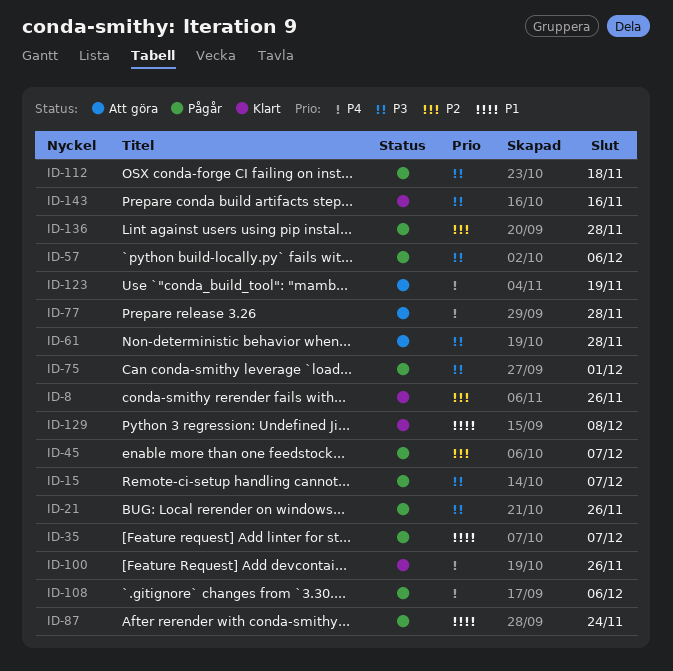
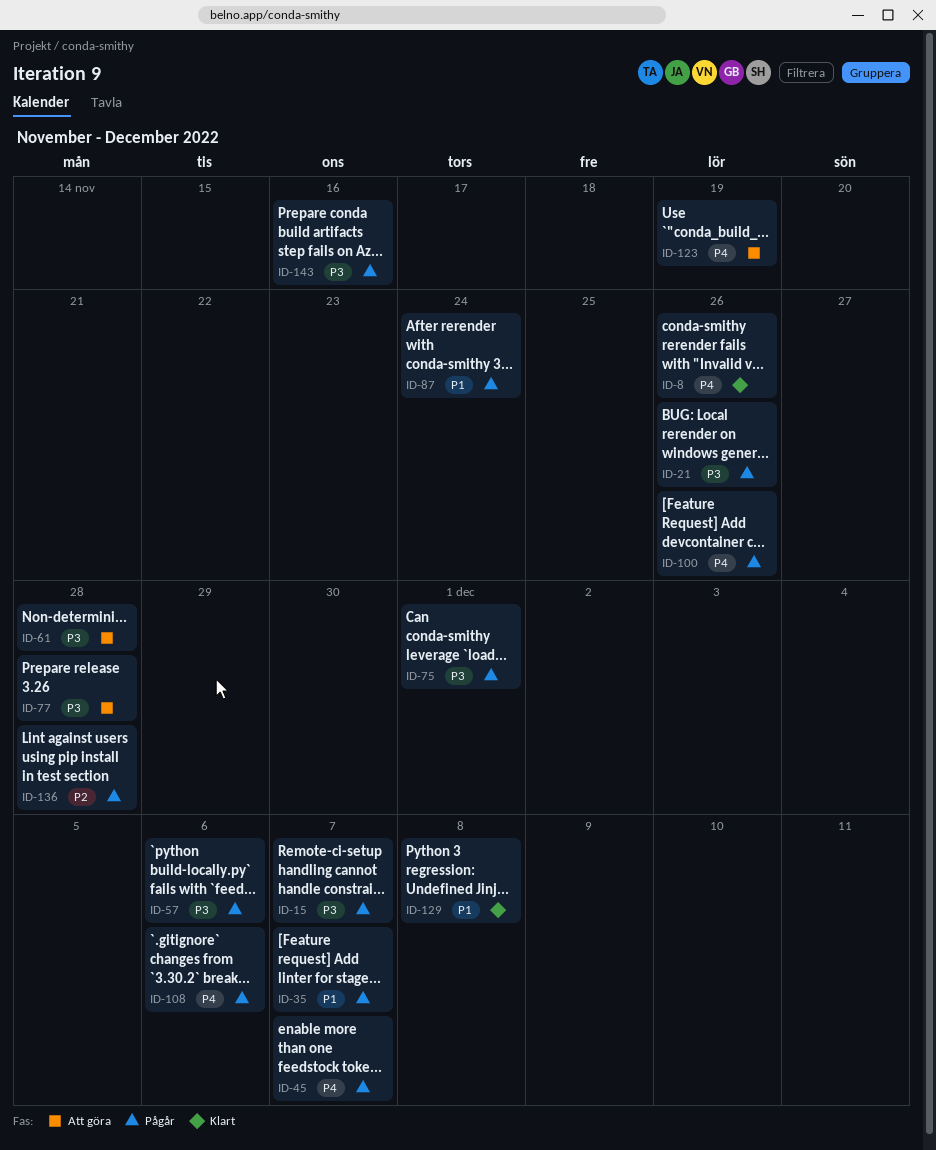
ID-8, priority: P2 -> P4
ID-45, priority: P2 -> P4
ID-77, priority: P4 -> P3
ID-100, status: Klart -> Pågår
ID-112: present -> none
ID-143, status: Klart -> Pågår

